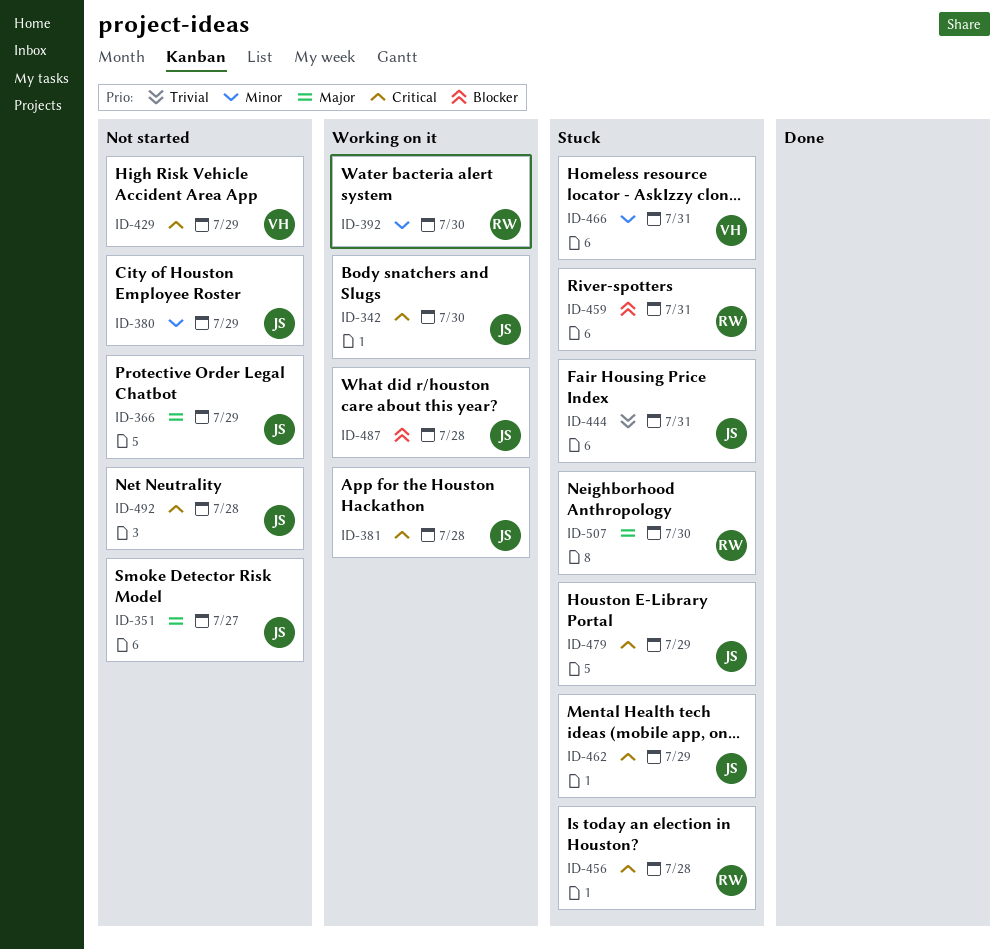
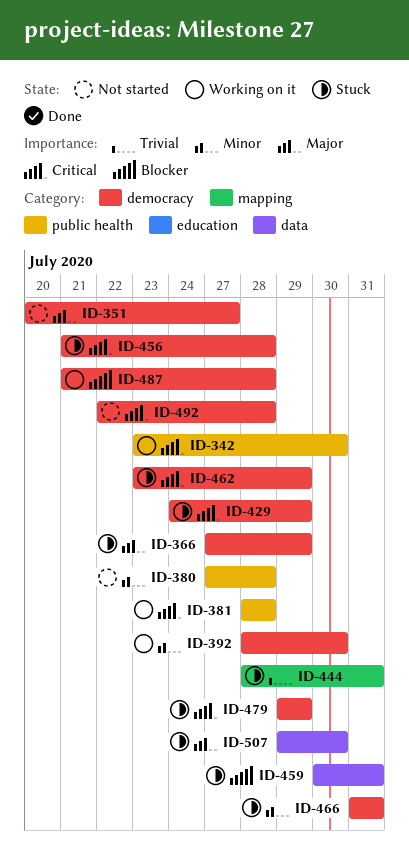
ID-366, status: Not started -> Stuck
ID-380, due: Jul 29 -> Jul 28
ID-429, status: Not started -> Stuck

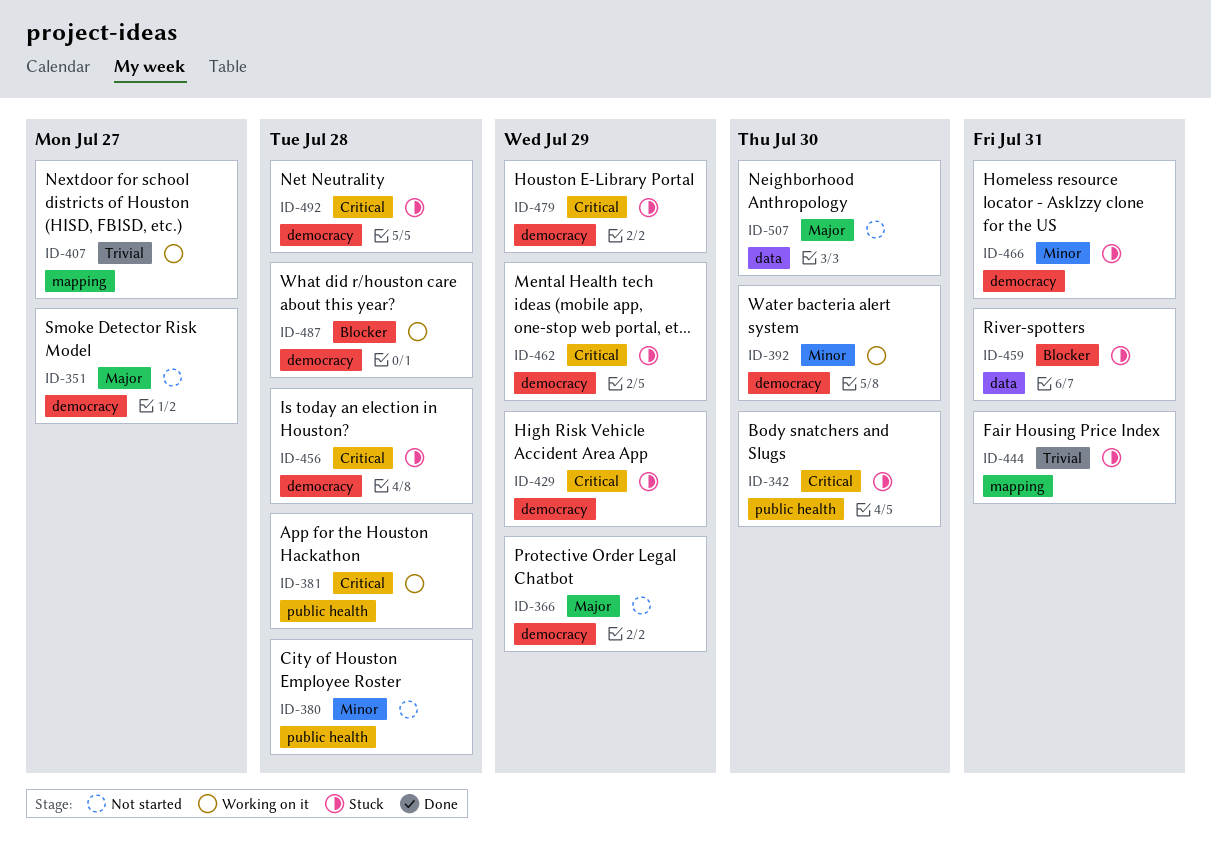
ID-342, status: Working on it -> Stuck
ID-366, status: Stuck -> Not started
ID-407: none -> present
ID-492, status: Not started -> Stuck
ID-507, status: Stuck -> Not started

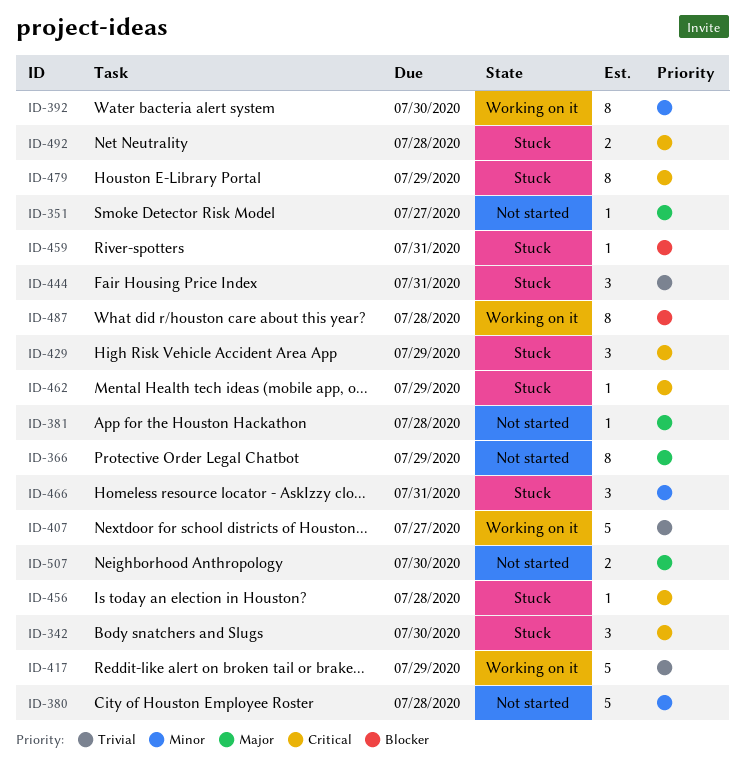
ID-381, status: Working on it -> Not started
ID-381, priority: Critical -> Major
ID-417: none -> present

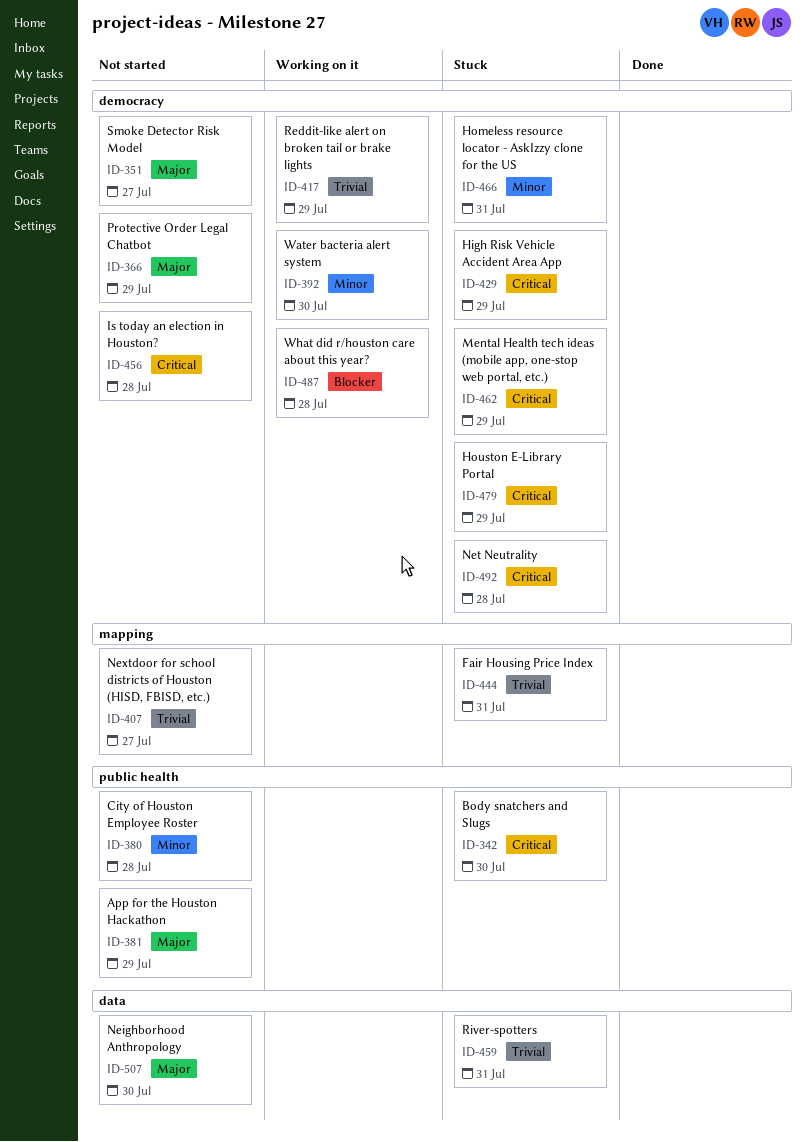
ID-381, due: Jul 28 -> Jul 29
ID-407, status: Working on it -> Not started
ID-456, status: Stuck -> Not started
ID-459, priority: Blocker -> Trivial

